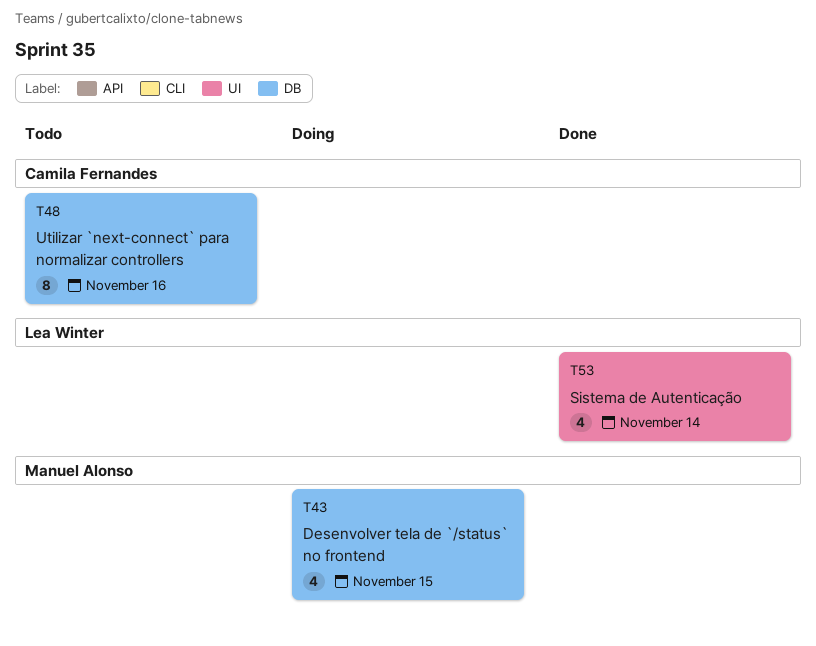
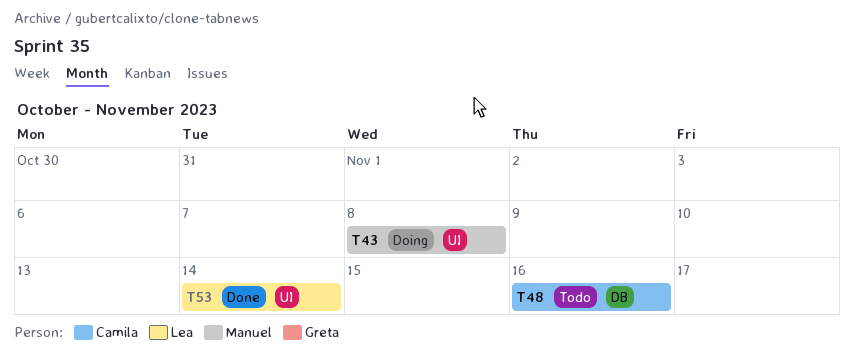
T43, label: DB -> UI
T43, due: Nov 15 -> Nov 8

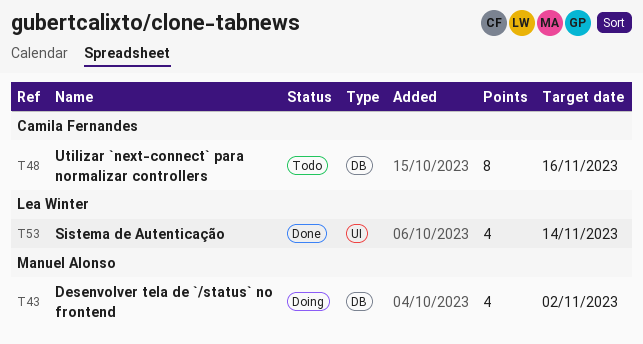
T43, label: UI -> DB
T43, due: Nov 8 -> Nov 2

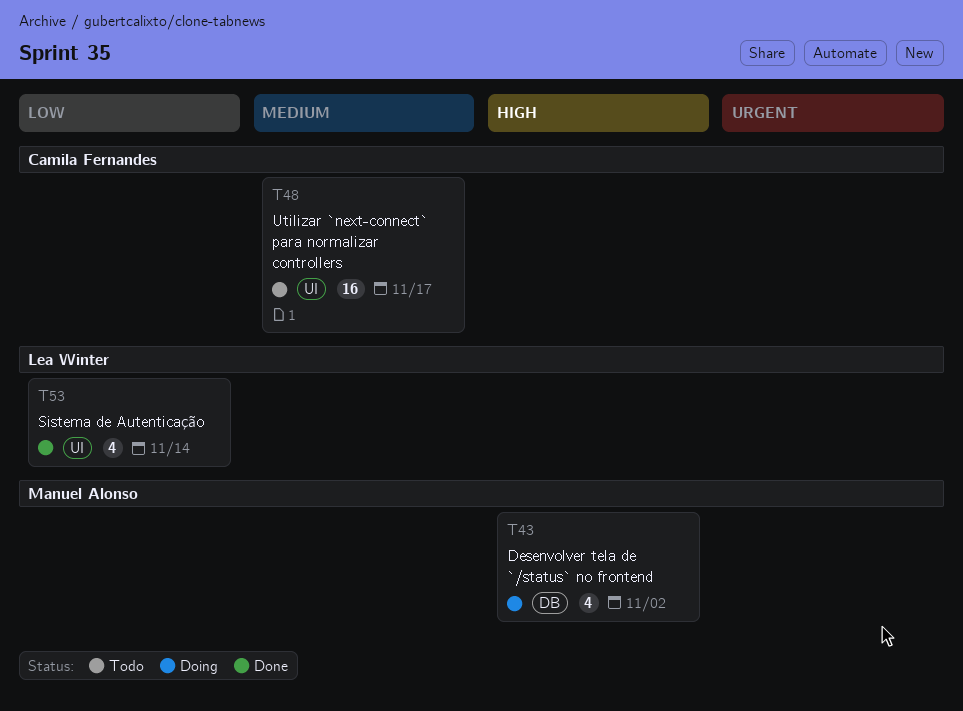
T48, label: DB -> UI
T48, estimate: 8 -> 16
T48, due: Nov 16 -> Nov 17

